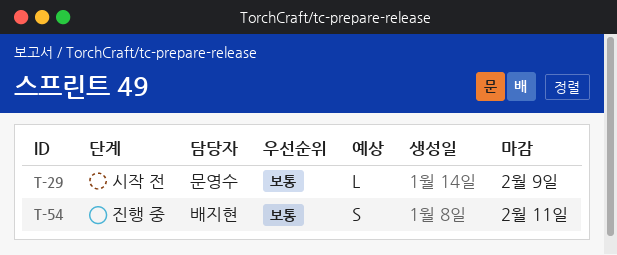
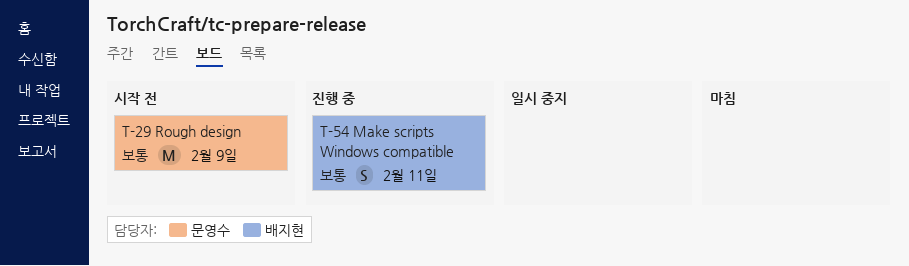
T-29, estimate: L -> M

